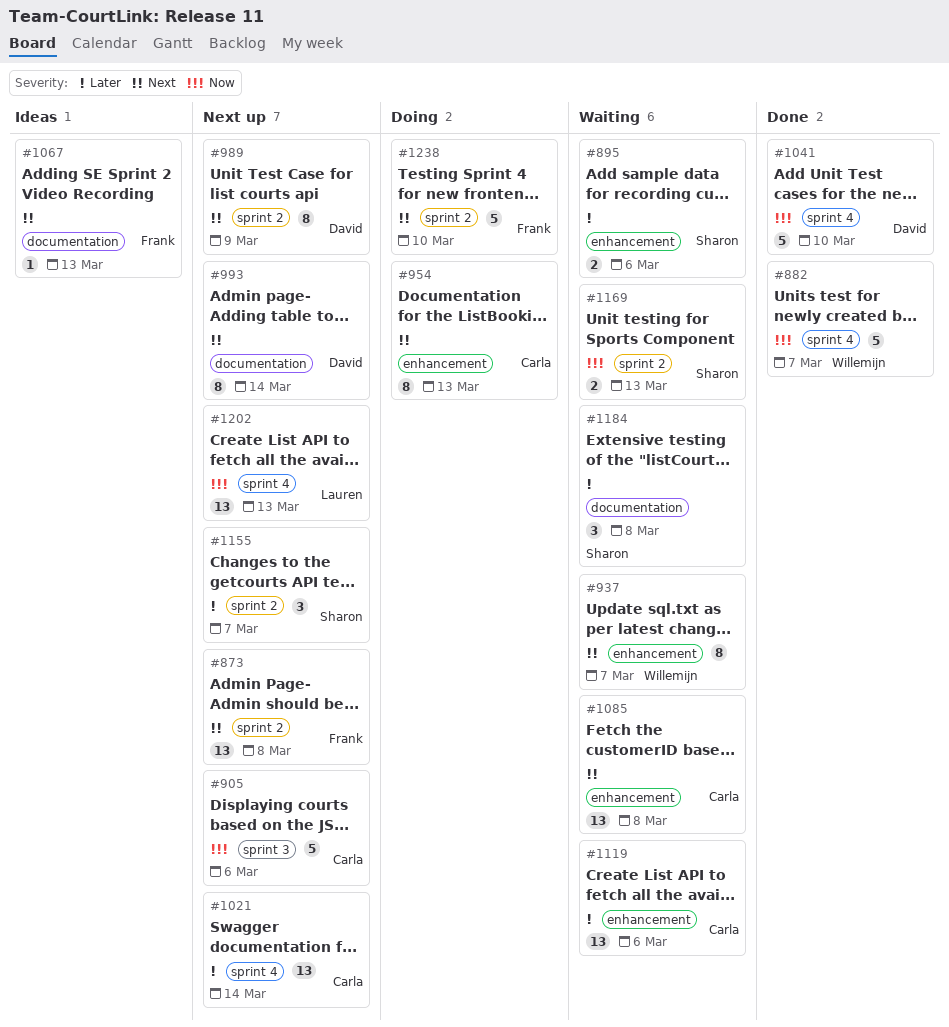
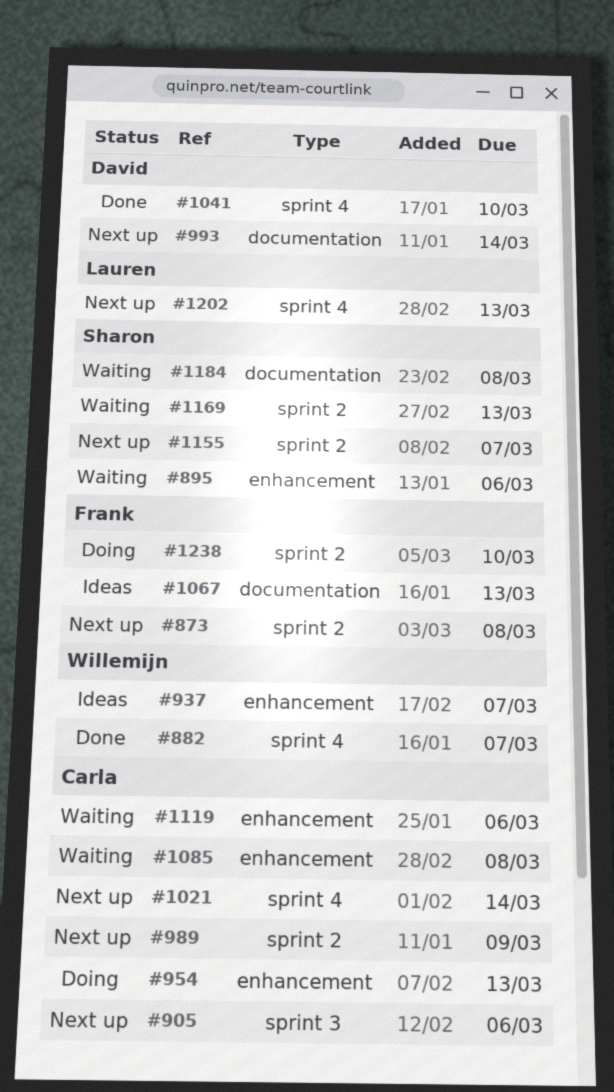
#937, status: Waiting -> Ideas
#989, owner: David -> Carla

